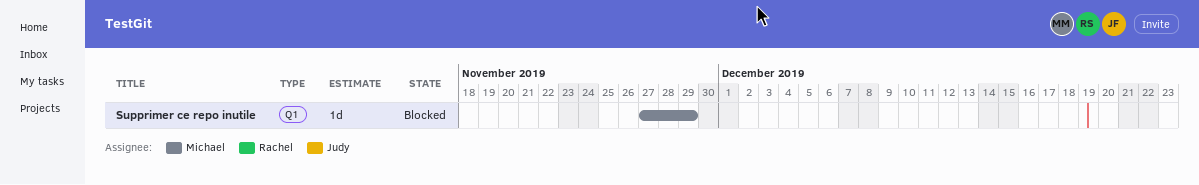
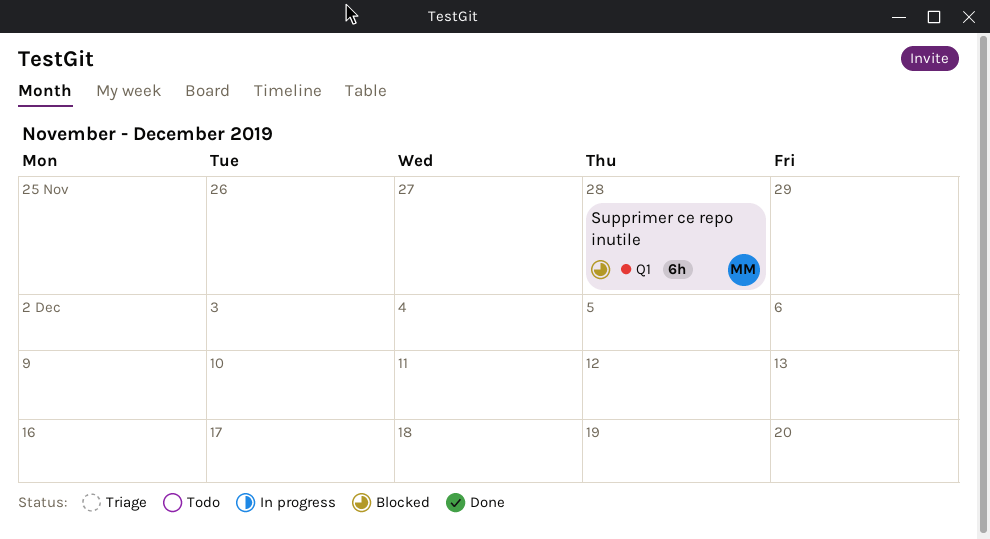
Supprimer ce repo inutile, estimate: 1d -> 6h
Supprimer ce repo inutile, due: Nov 29 -> Nov 28

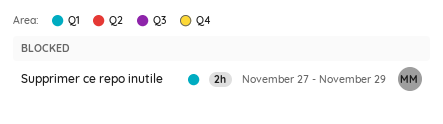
Supprimer ce repo inutile, estimate: 6h -> 2h
Supprimer ce repo inutile, due: Nov 28 -> Nov 29

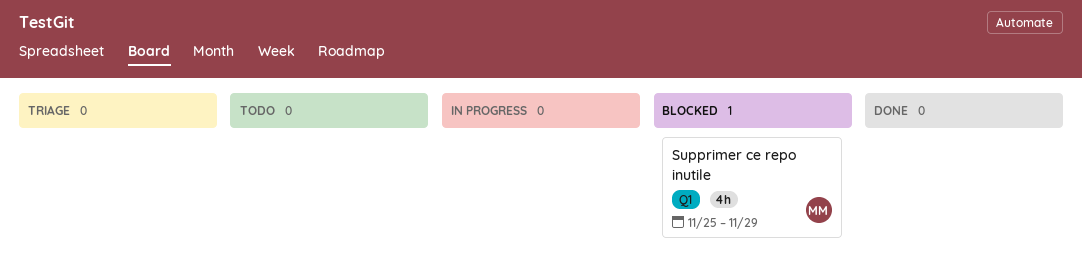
Supprimer ce repo inutile, estimate: 2h -> 4h
Supprimer ce repo inutile, start: Nov 27 -> Nov 25

